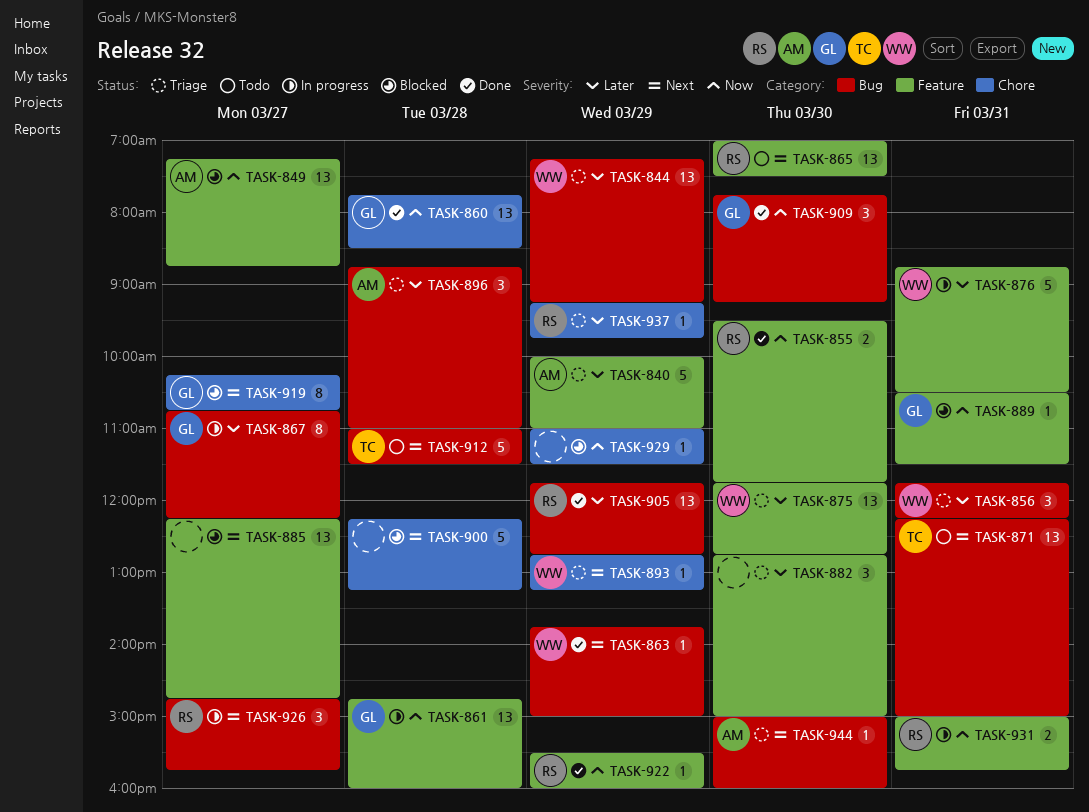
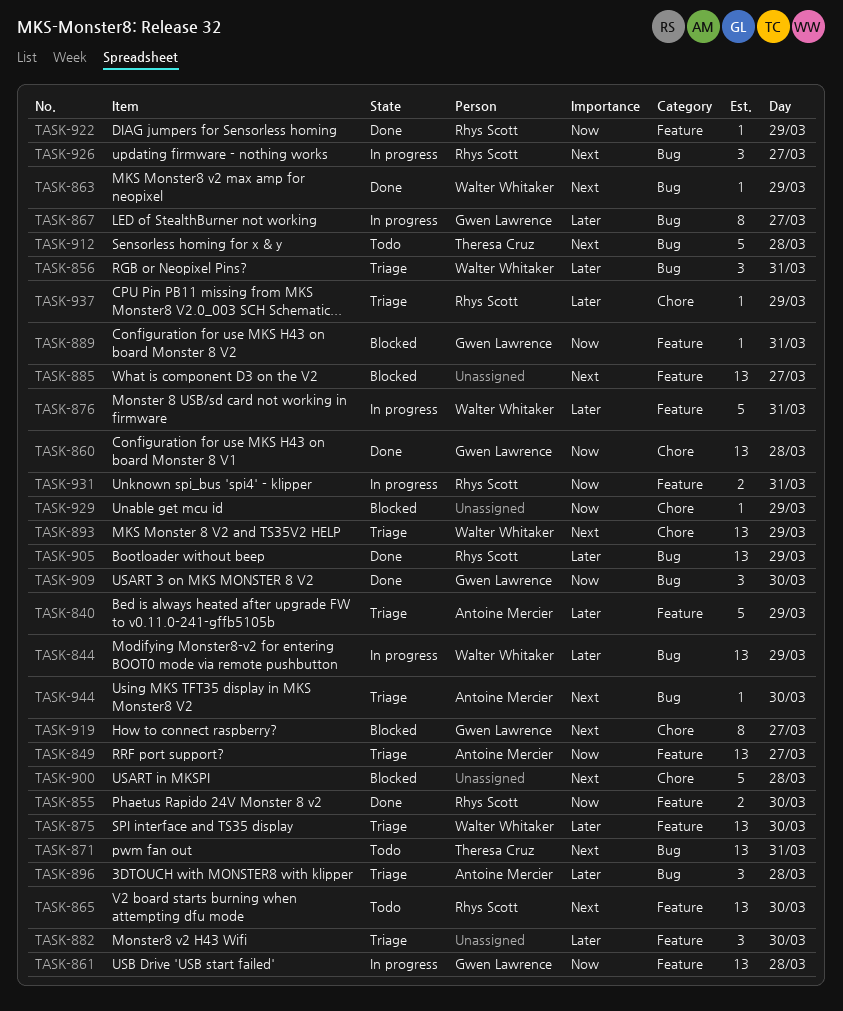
TASK-844, status: Triage -> In progress
TASK-849, status: Blocked -> Triage
TASK-893, estimate: 1 -> 13

